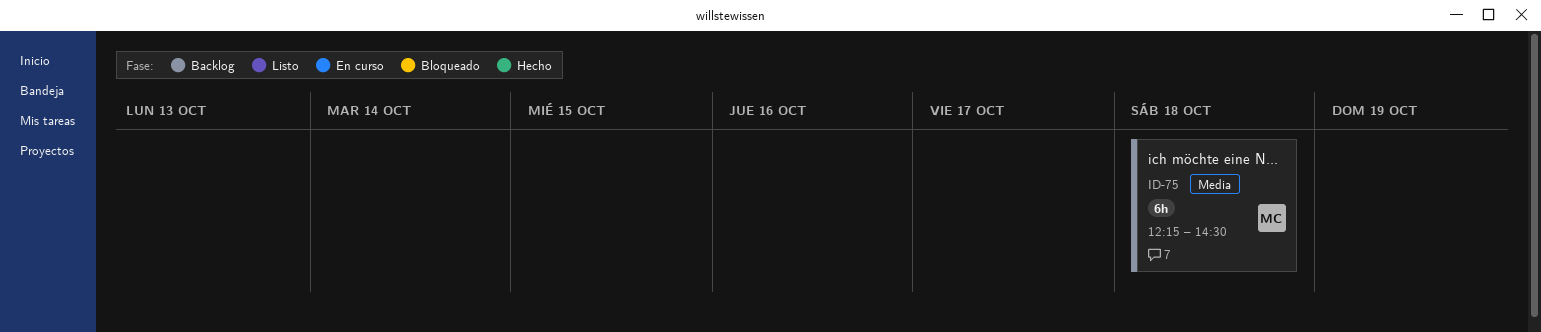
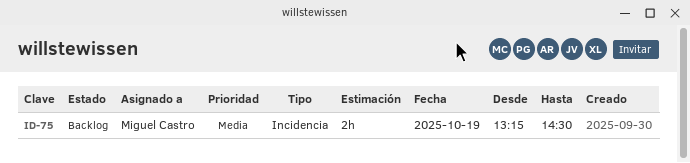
ID-75, estimate: 6h -> 2h
ID-75, day: Oct 18 -> Oct 19
ID-75, begins: 12:15 -> 13:15

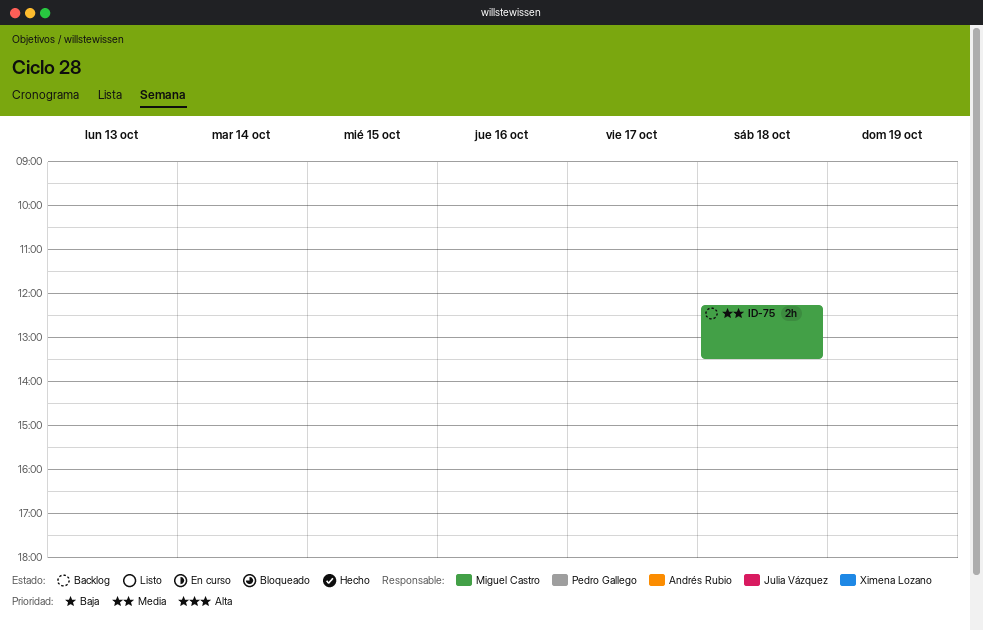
ID-75, day: Oct 19 -> Oct 18
ID-75, begins: 13:15 -> 12:15
ID-75, ends: 14:30 -> 13:30

